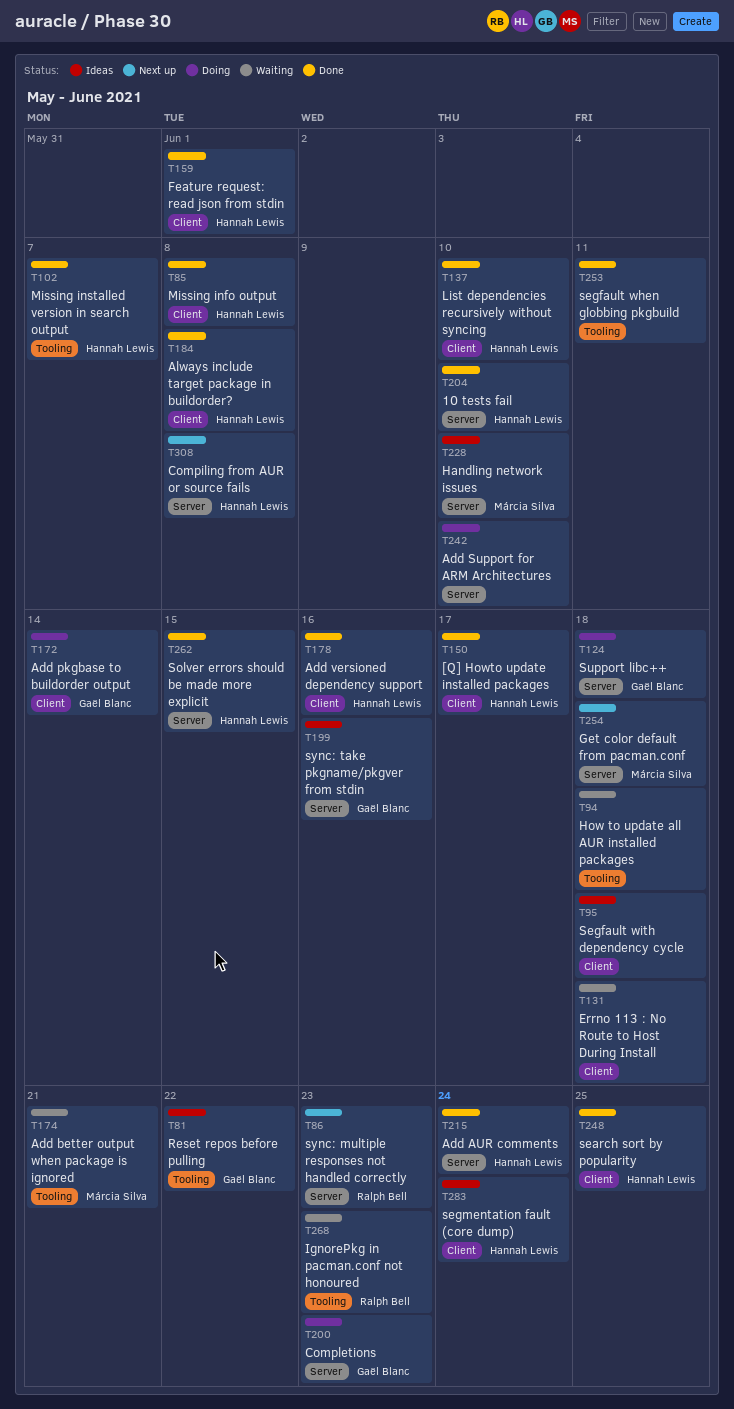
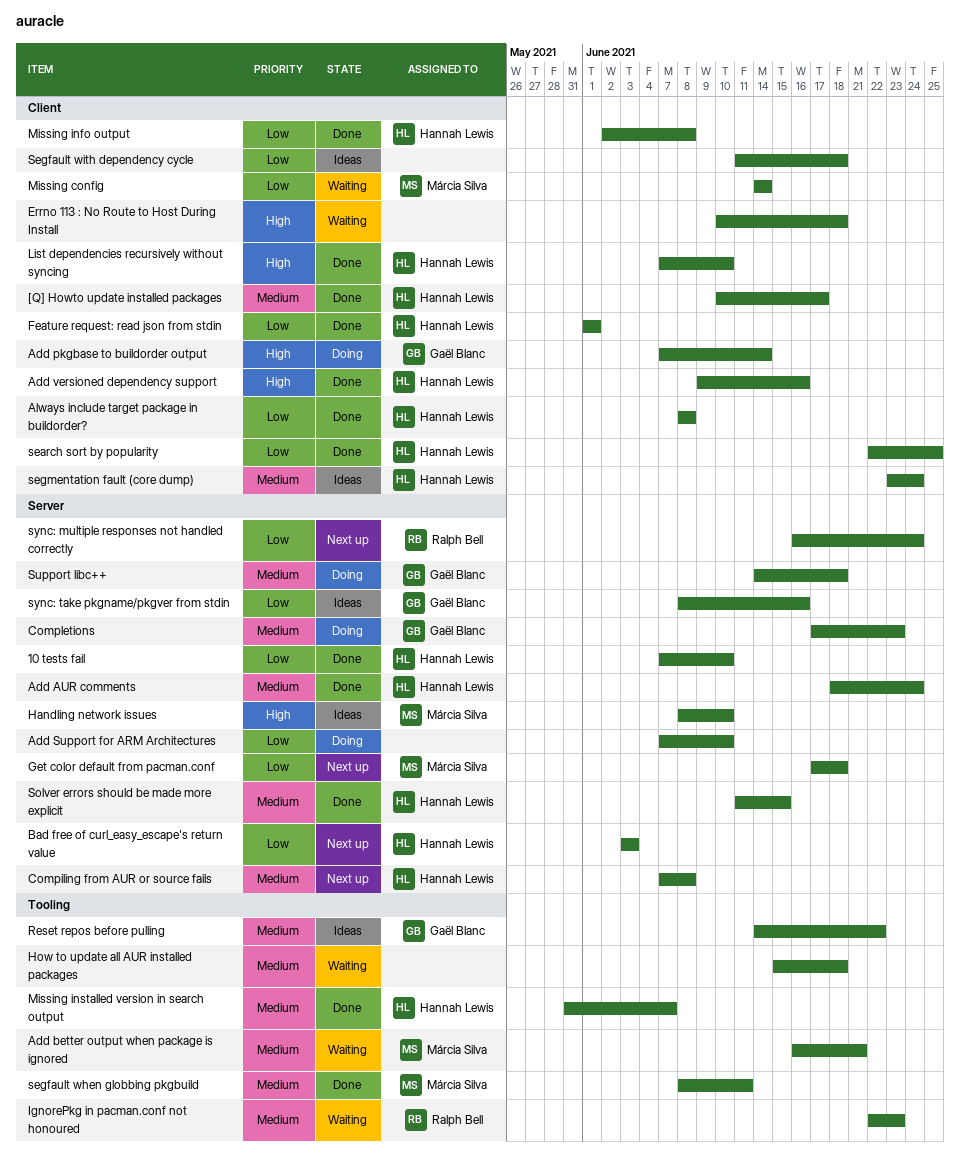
Bad free of curl_easy_escape's return value: none -> present
Missing config: none -> present
segfault when globbing pkgbuild, owner: none -> Márcia Silva
sync: multiple responses not handled correctly, due: Jun 23 -> Jun 24

